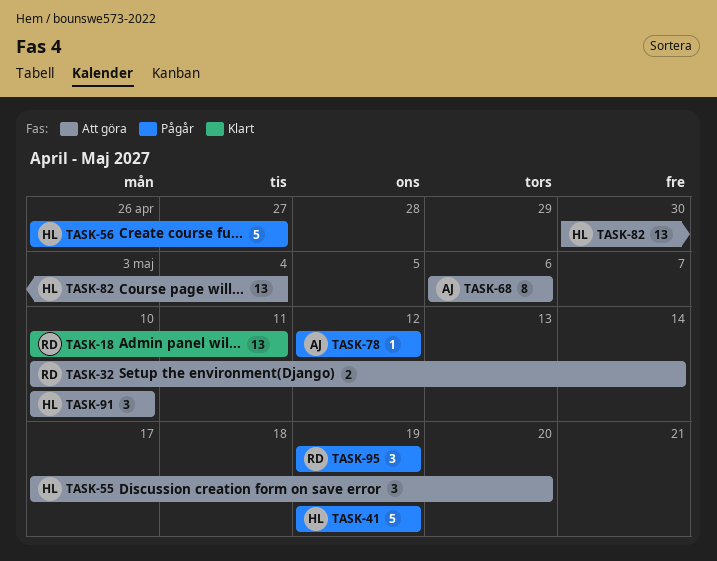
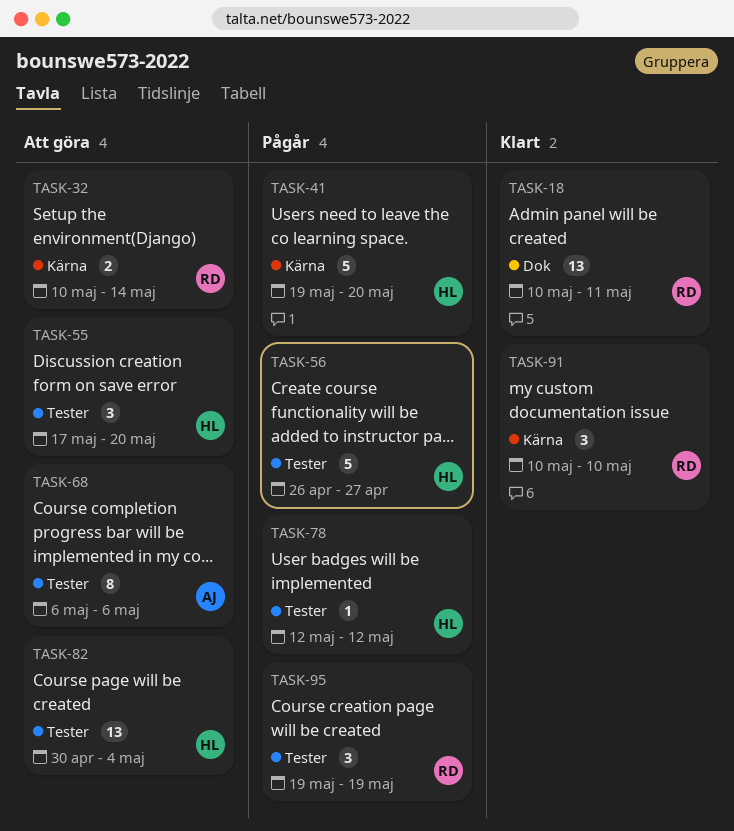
TASK-41, due: May 19 -> May 20
TASK-78, owner: AJ -> HL
TASK-91, status: Att göra -> Klart
TASK-91, owner: HL -> RD

